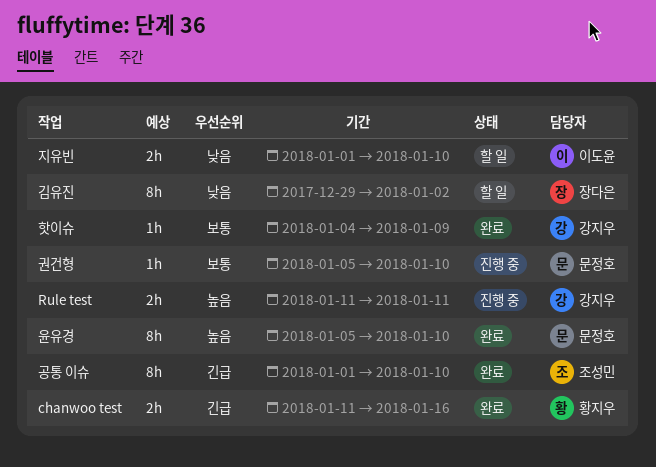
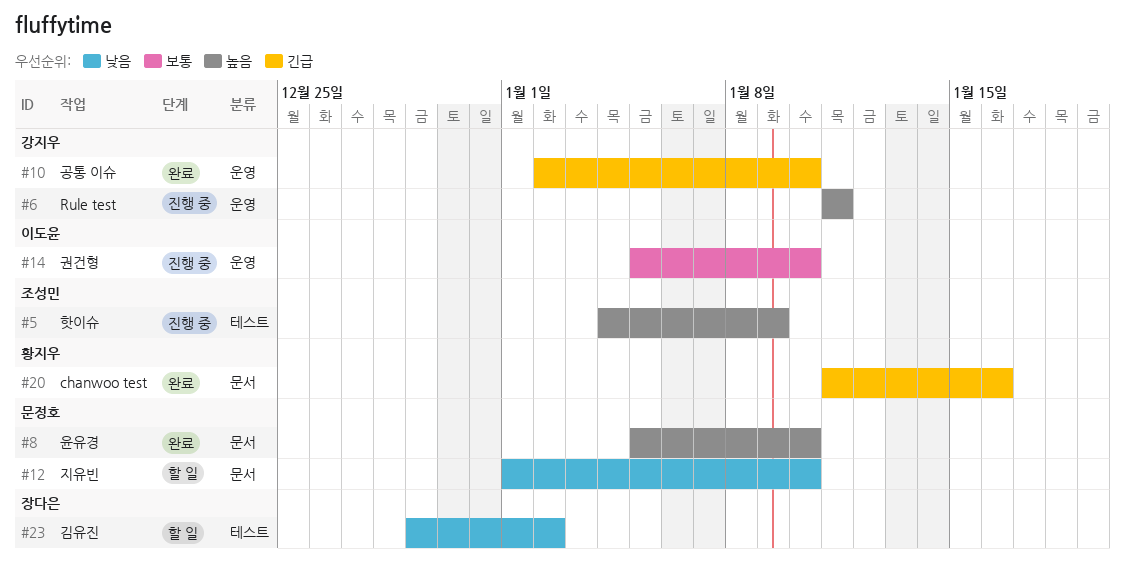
공통 이슈, owner: 조성민 -> 강지우
공통 이슈, start: Jan 1 -> Jan 2
권건형, owner: 문정호 -> 이도윤
지유빈, owner: 이도윤 -> 문정호
핫이슈, status: 완료 -> 진행 중
핫이슈, owner: 강지우 -> 조성민
핫이슈, priority: 보통 -> 높음

